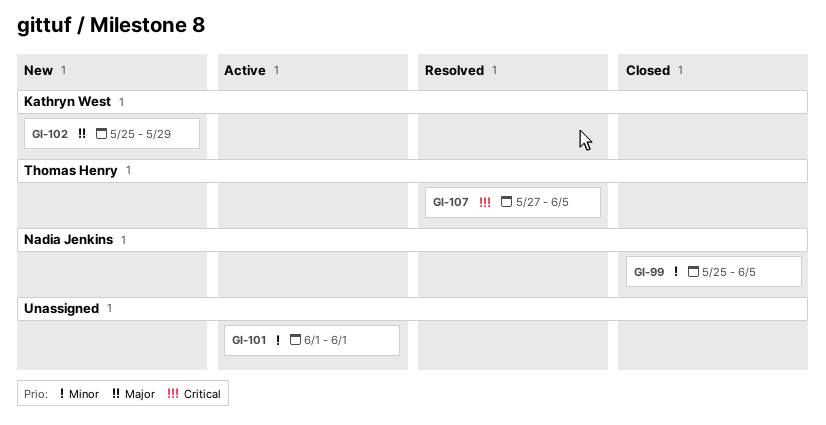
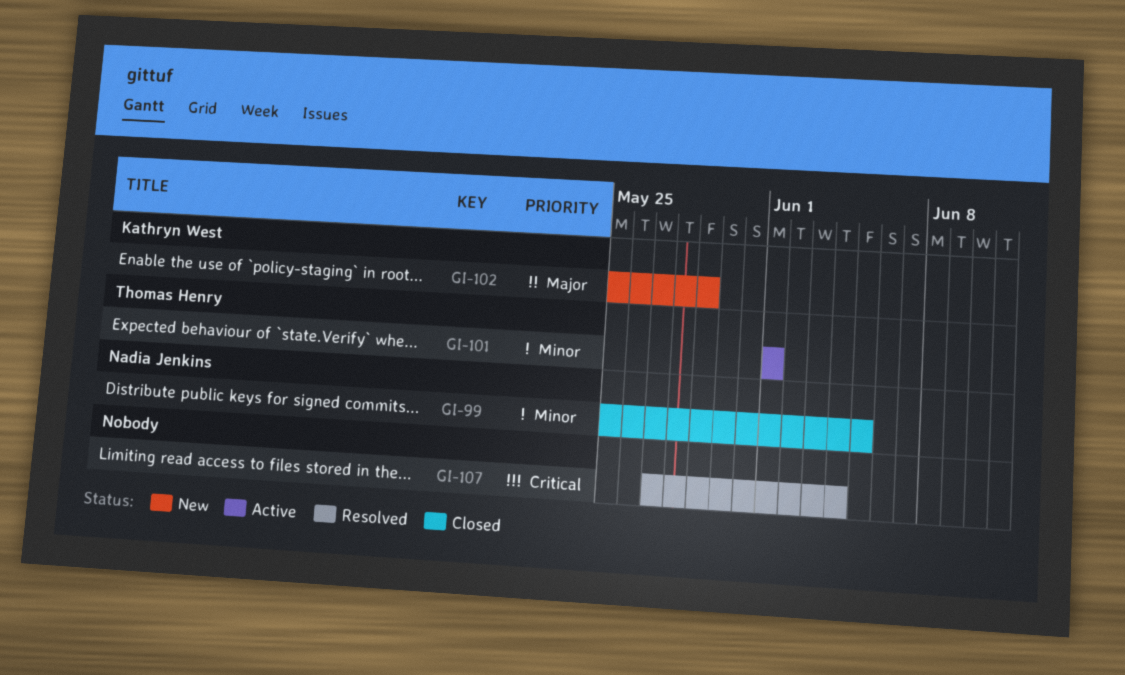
GI-101, owner: none -> Thomas Henry
GI-107, owner: Thomas Henry -> none
GI-107, due: Jun 5 -> Jun 4

